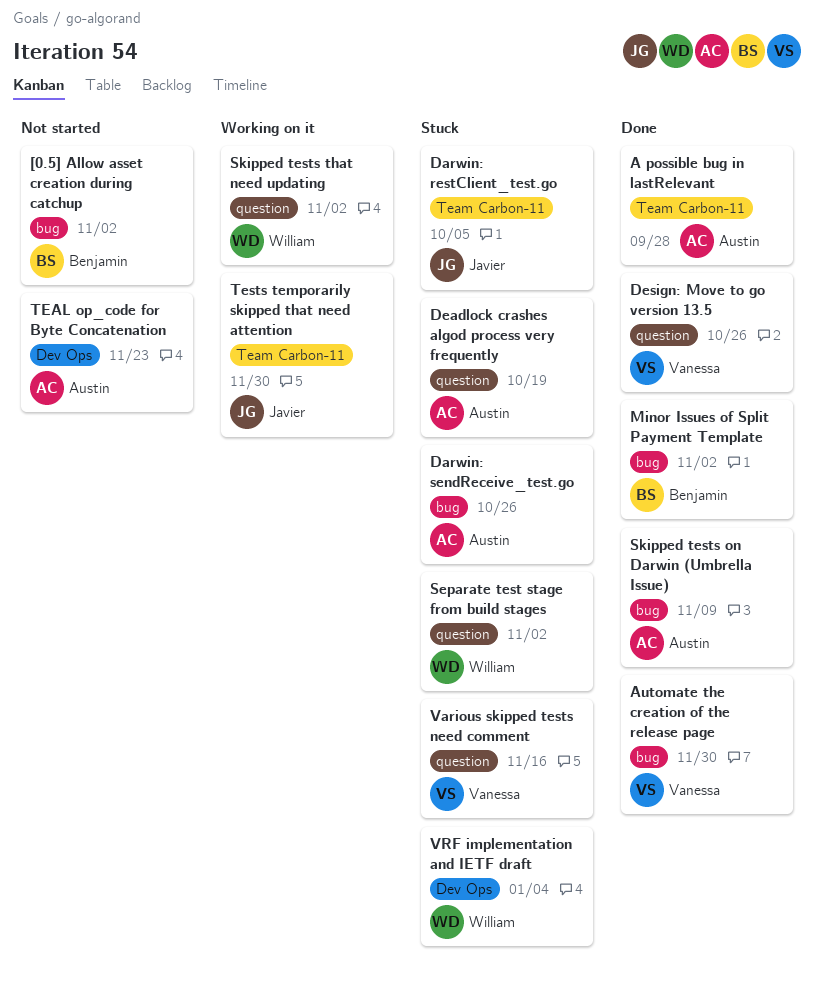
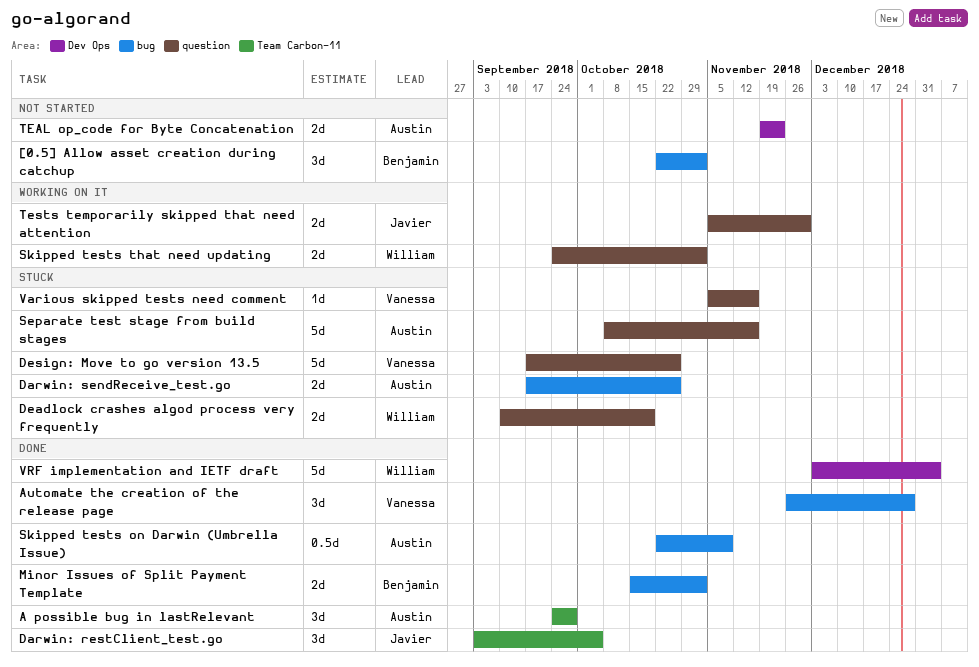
Automate the creation of the release page, due: Nov 30 -> Dec 28
Darwin: restClient_test.go, status: Stuck -> Done
Deadlock crashes algod process very frequently, owner: Austin -> William
Design: Move to go version 13.5, status: Done -> Stuck
Separate test stage from build stages, owner: William -> Austin
Separate test stage from build stages, due: Nov 2 -> Nov 16
Tests temporarily skipped that need attention, label: Team Carbon-11 -> question
VRF implementation and IETF draft, status: Stuck -> Done

